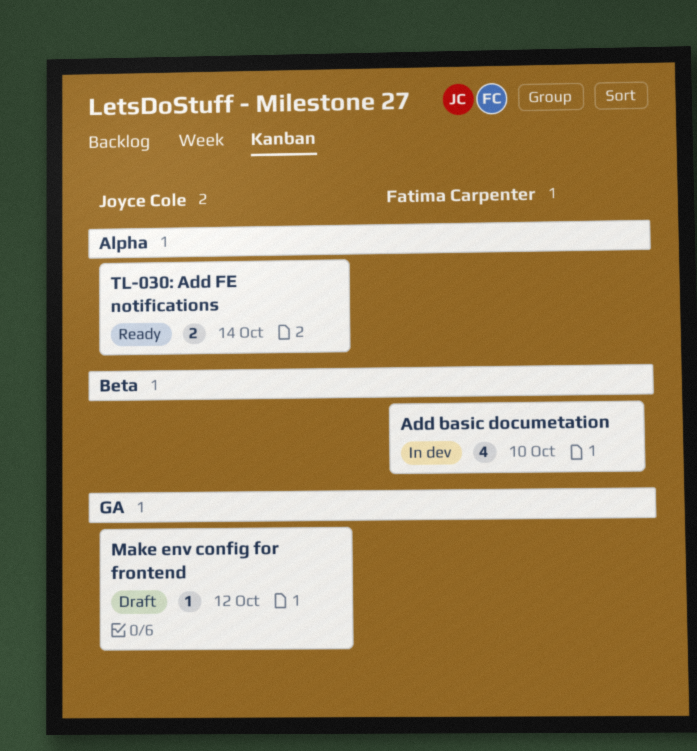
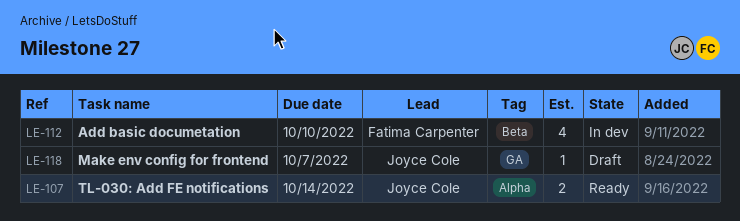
Make env config for frontend, due: Oct 12 -> Oct 7

